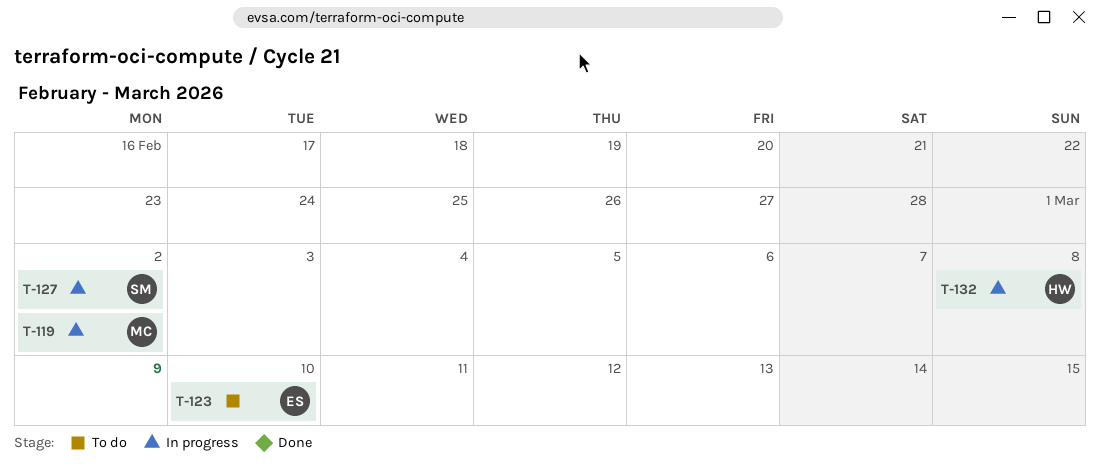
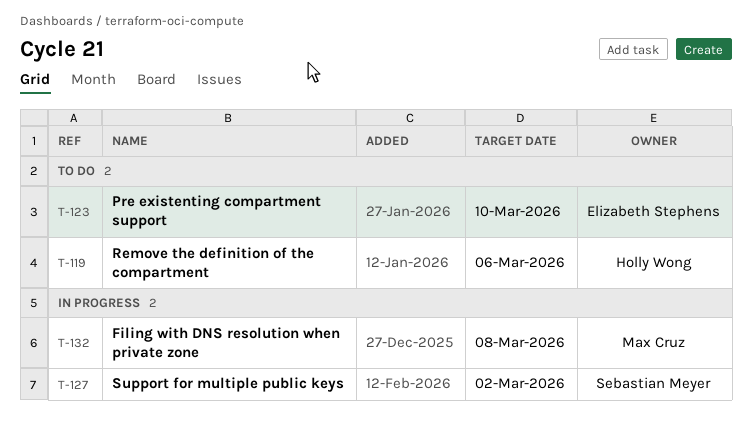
T-119, status: In progress -> To do
T-119, owner: Max Cruz -> Holly Wong
T-119, due: Mar 2 -> Mar 6
T-132, owner: Holly Wong -> Max Cruz

